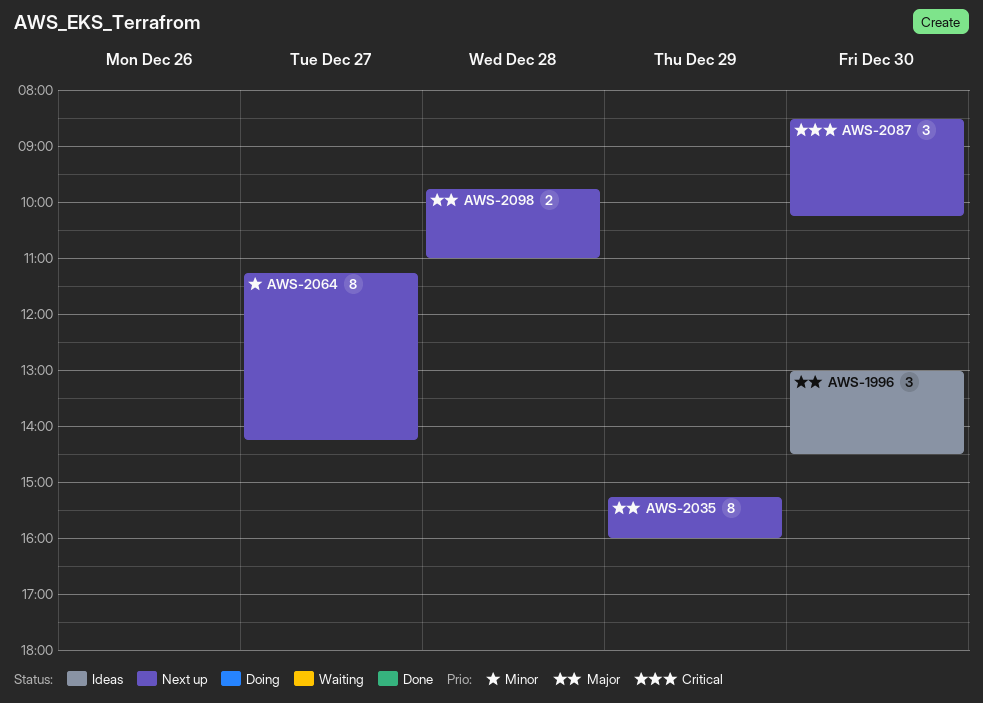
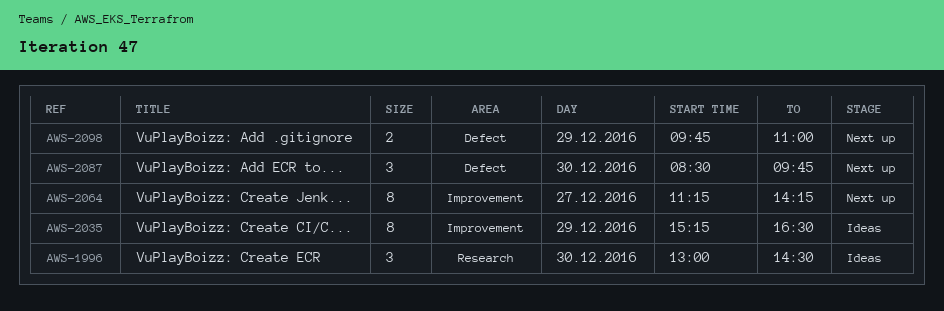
AWS-2035, status: Next up -> Ideas
AWS-2035, ends: 16:00 -> 16:30
AWS-2087, ends: 10:15 -> 09:45
AWS-2098, day: Dec 28 -> Dec 29

